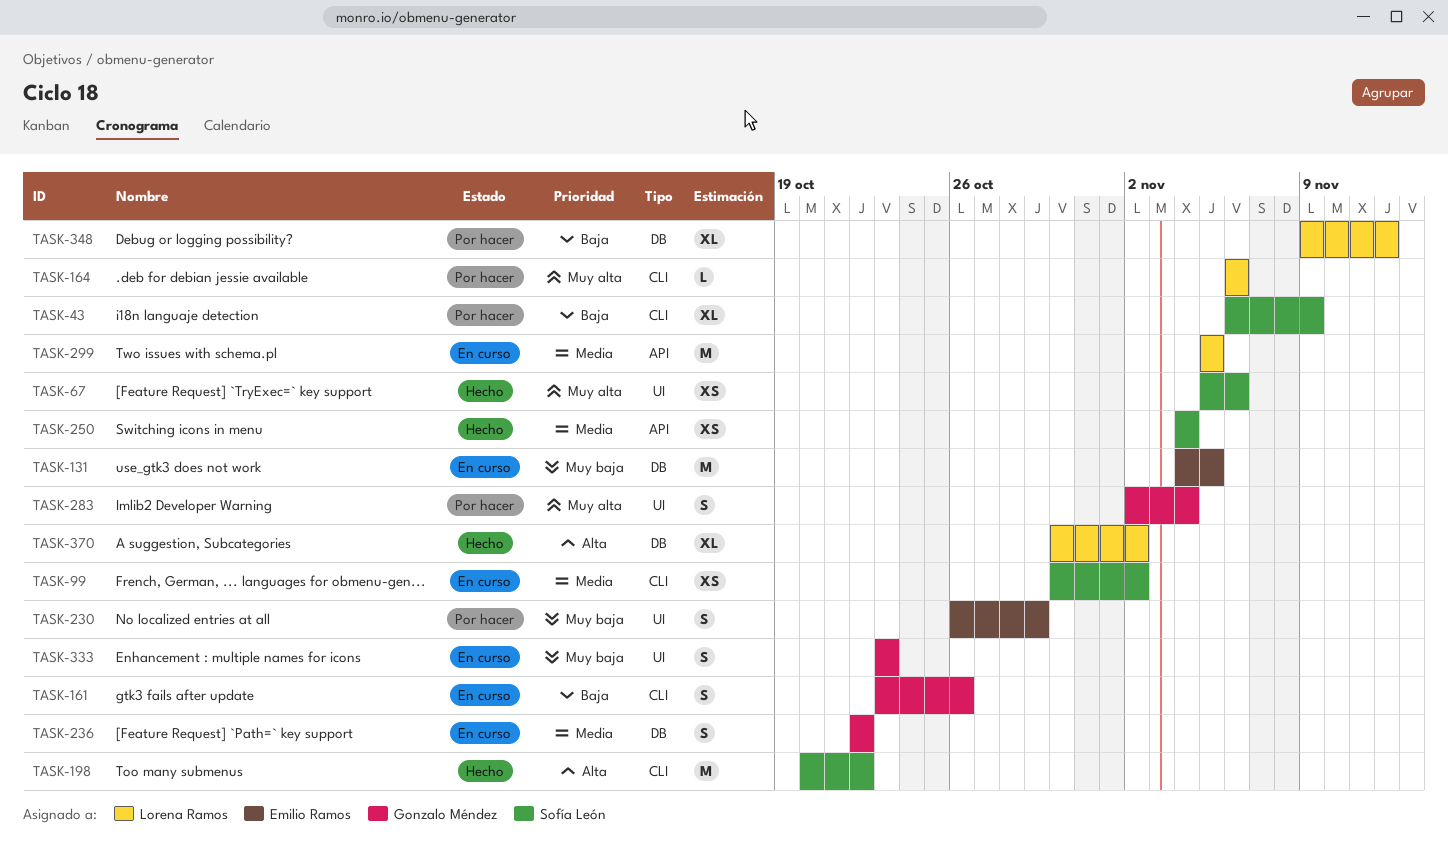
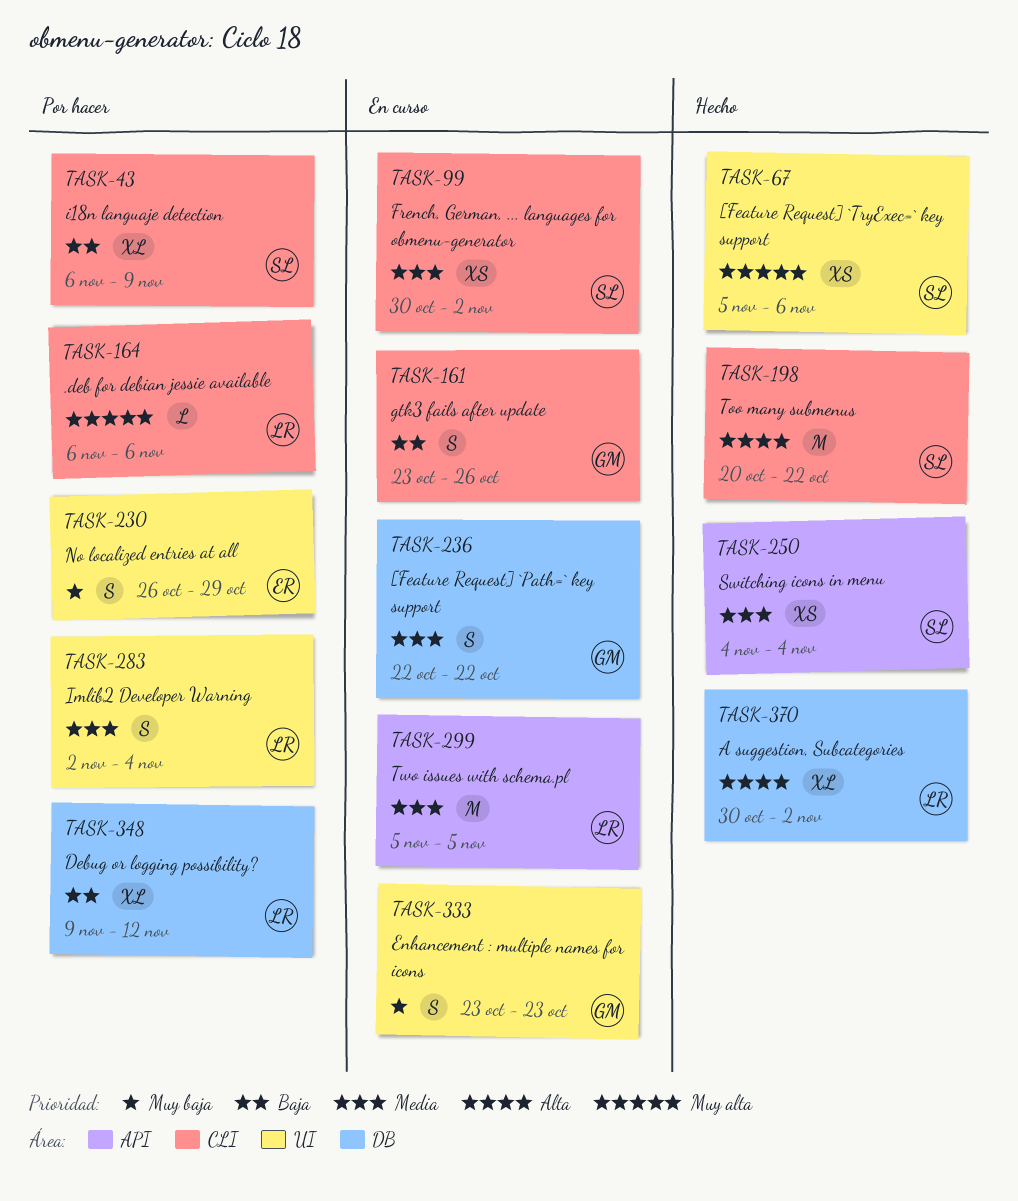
TASK-131: present -> none
TASK-283, owner: Gonzalo Méndez -> Lorena Ramos
TASK-283, priority: Muy alta -> Media

